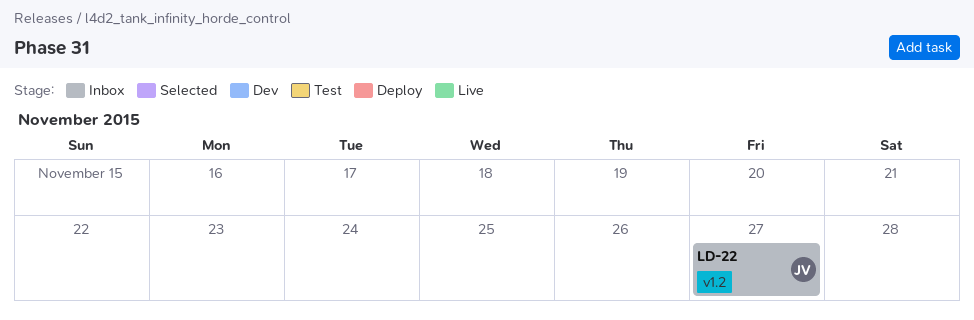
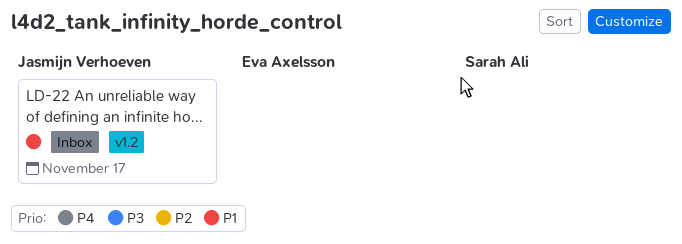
LD-22, due: Nov 27 -> Nov 17

